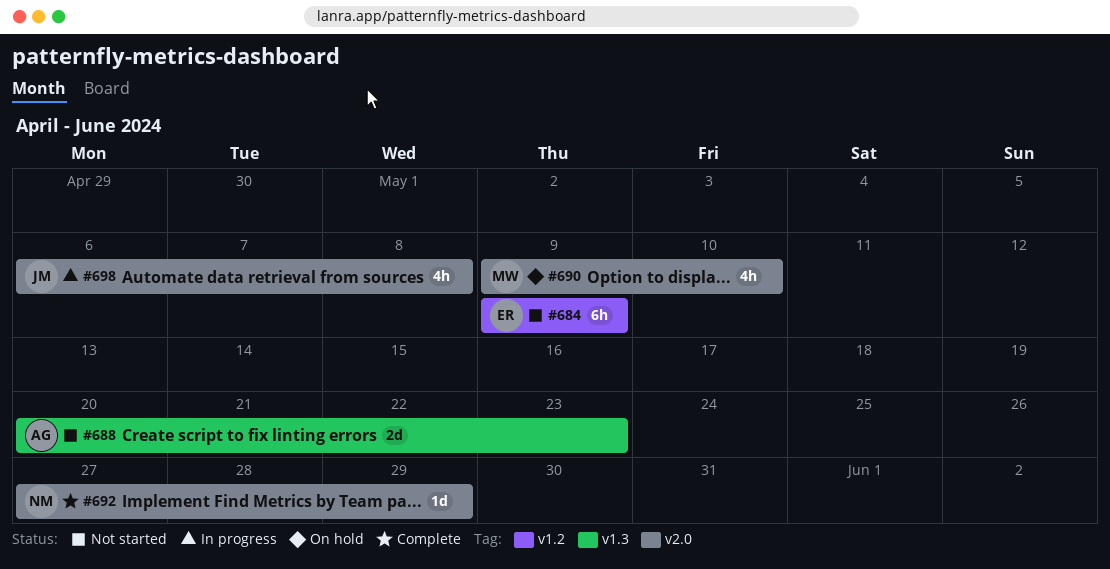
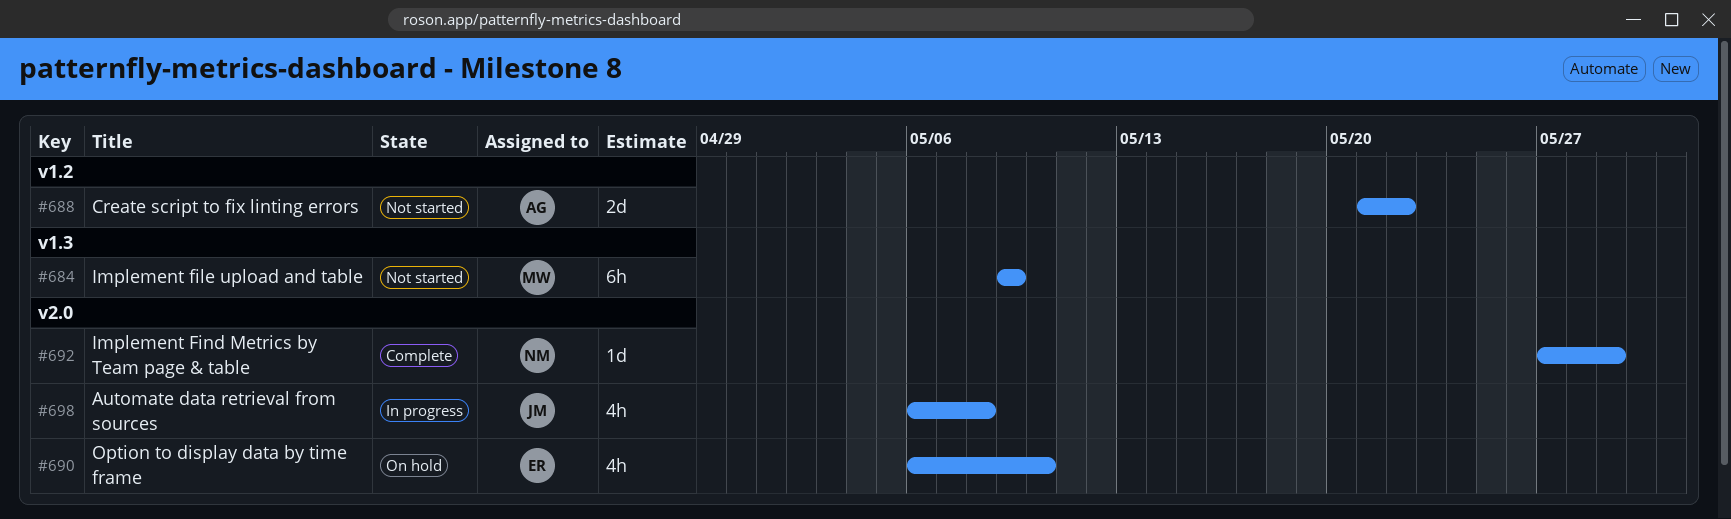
#684, owner: ER -> MW
#684, label: v1.2 -> v1.3
#688, label: v1.3 -> v1.2
#688, start: May 20 -> May 21
#688, due: May 23 -> May 22
#690, owner: MW -> ER
#690, start: May 9 -> May 6

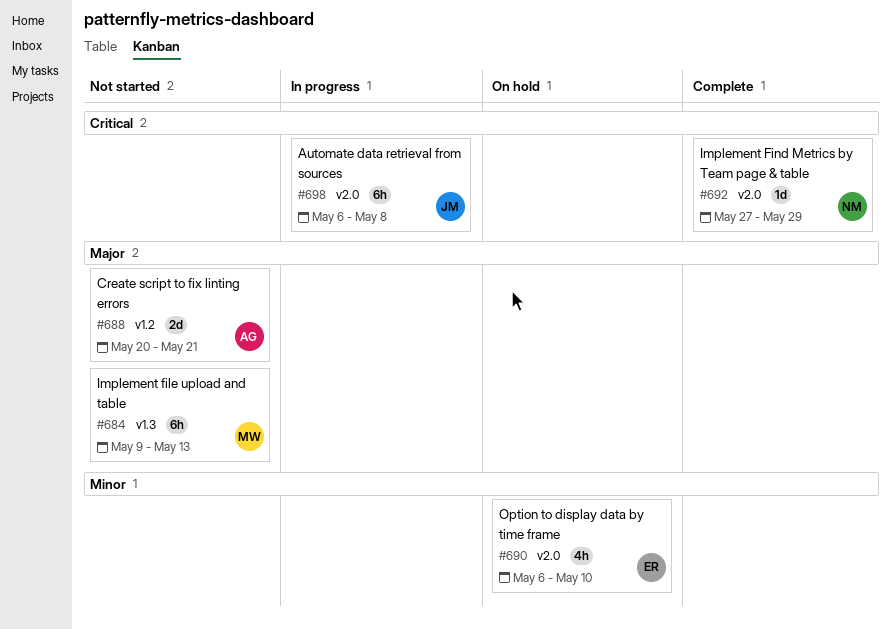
#684, due: May 9 -> May 13
#688, start: May 21 -> May 20
#688, due: May 22 -> May 21
#698, estimate: 4h -> 6h

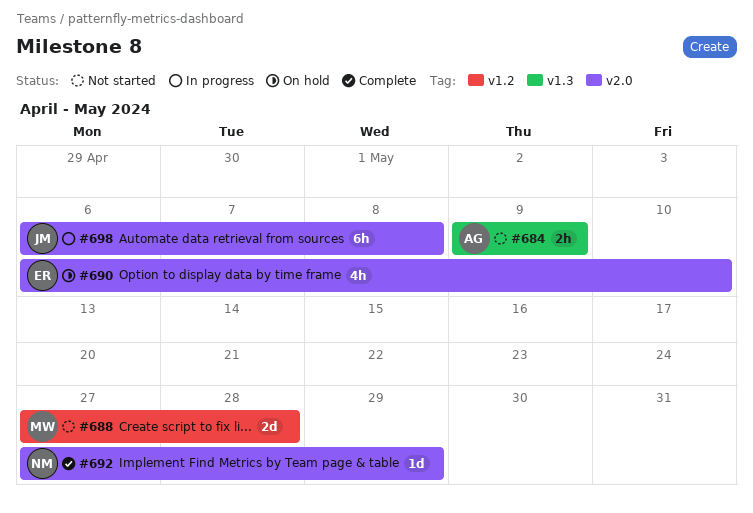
#684, owner: MW -> AG
#684, estimate: 6h -> 2h
#684, due: May 13 -> May 9
#688, owner: AG -> MW
#688, start: May 20 -> May 27
#688, due: May 21 -> May 28

